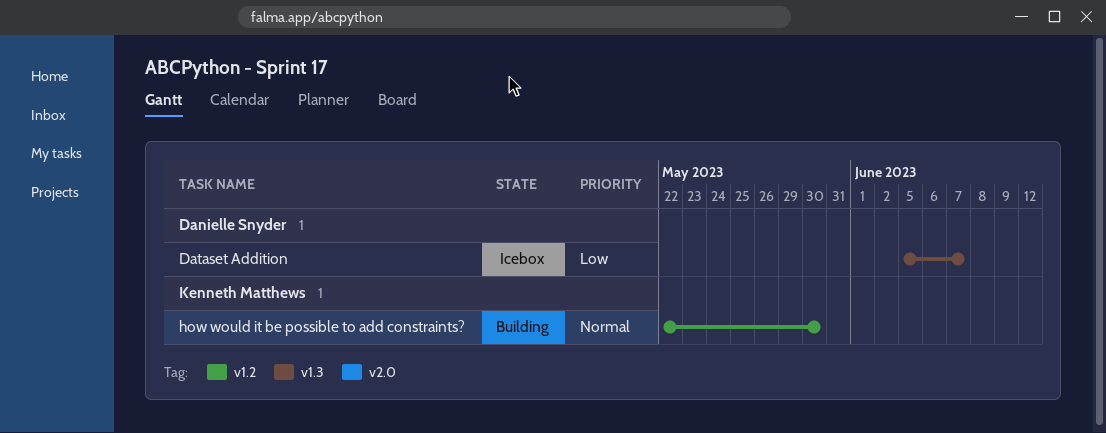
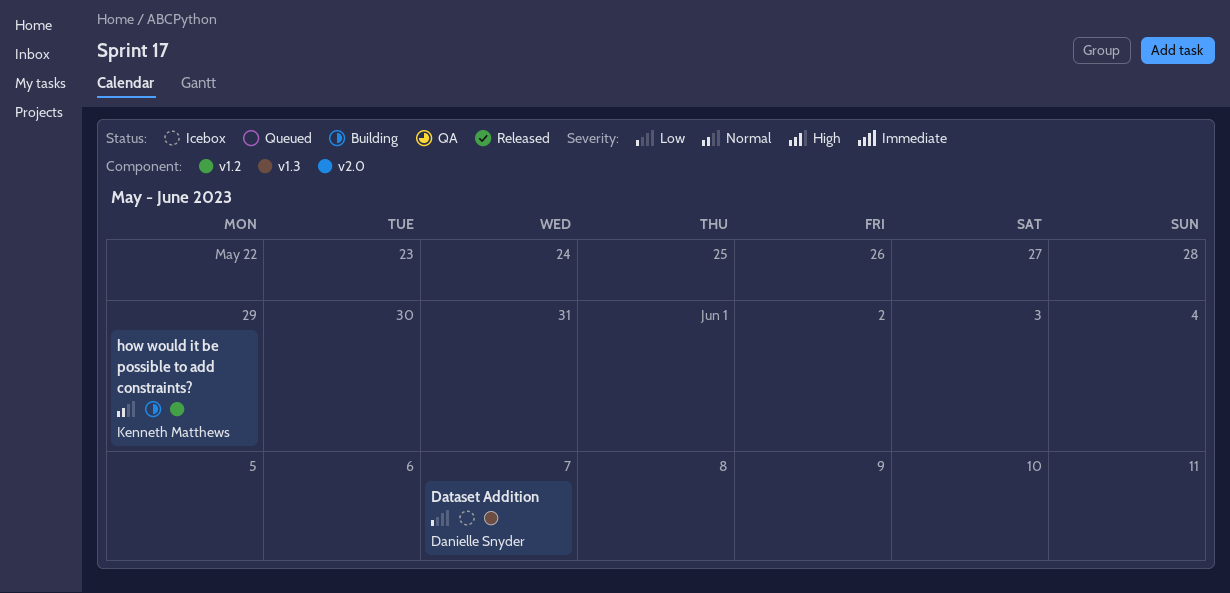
how would it be possible to add constraints?, due: May 30 -> May 29

